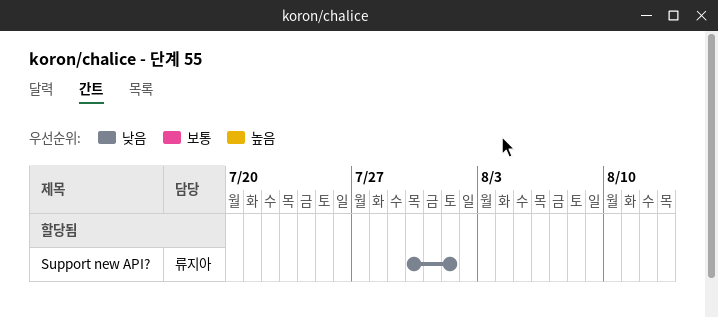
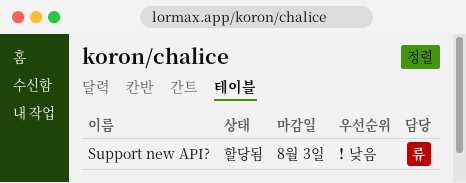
Support new API?, due: Aug 1 -> Aug 3

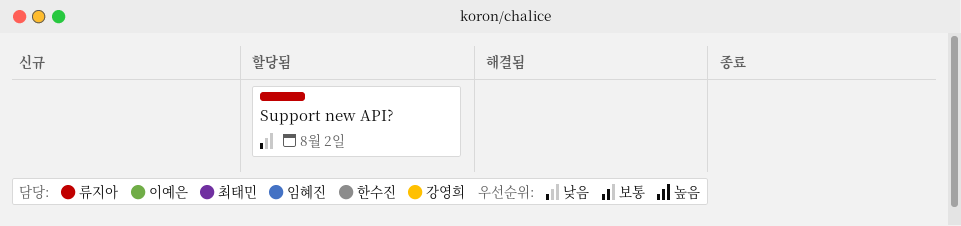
Support new API?, due: Aug 3 -> Aug 2

